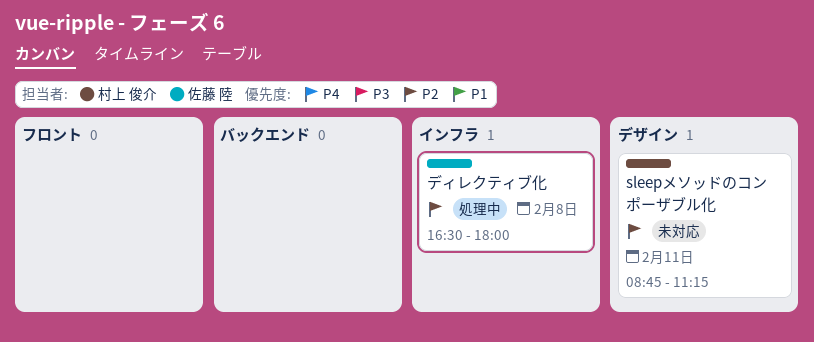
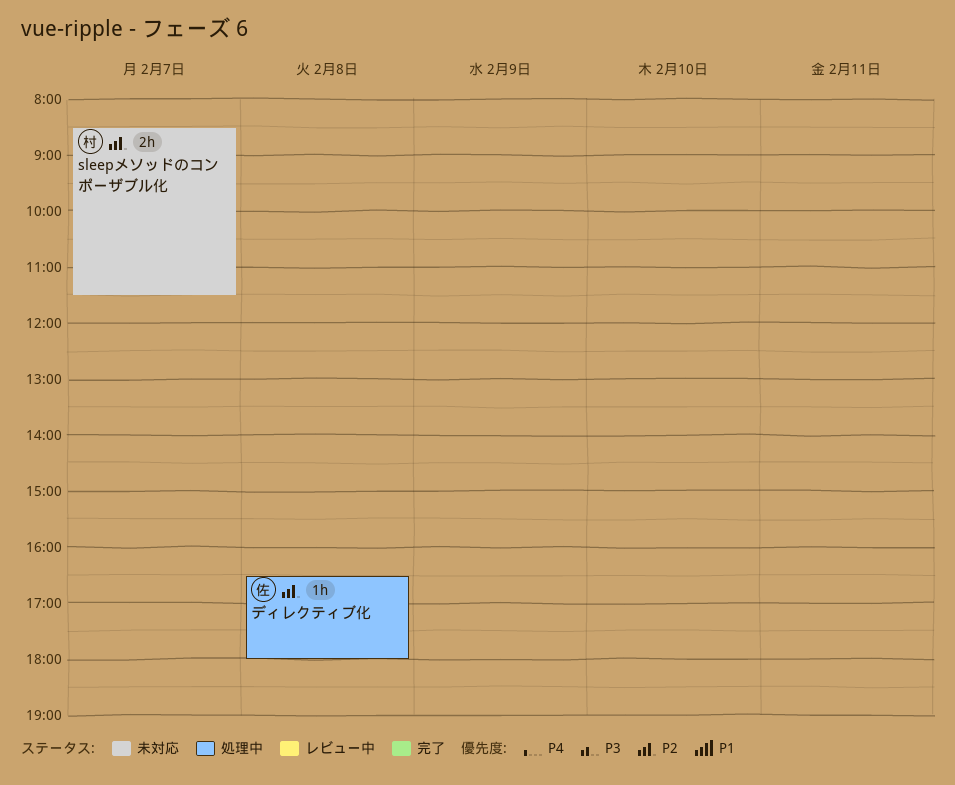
sleepメソッドのコンポーザブル化, day: Feb 11 -> Feb 7
sleepメソッドのコンポーザブル化, begins: 08:45 -> 08:30
sleepメソッドのコンポーザブル化, ends: 11:15 -> 11:30

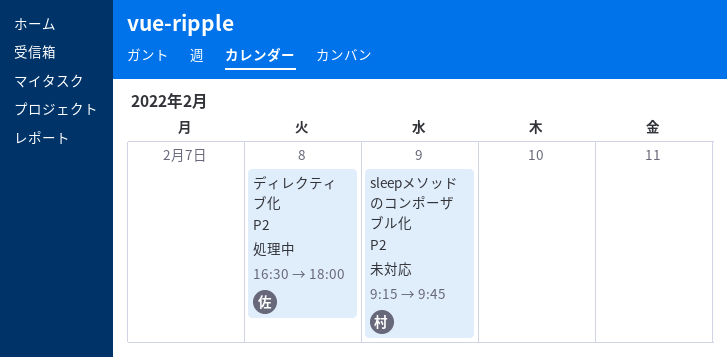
sleepメソッドのコンポーザブル化, day: Feb 7 -> Feb 9
sleepメソッドのコンポーザブル化, begins: 08:30 -> 09:15
sleepメソッドのコンポーザブル化, ends: 11:30 -> 09:45

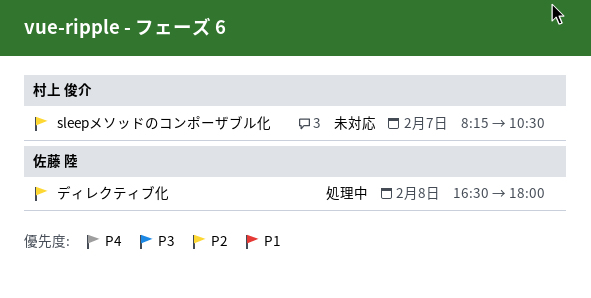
sleepメソッドのコンポーザブル化, day: Feb 9 -> Feb 7
sleepメソッドのコンポーザブル化, begins: 09:15 -> 08:15
sleepメソッドのコンポーザブル化, ends: 09:45 -> 10:30

